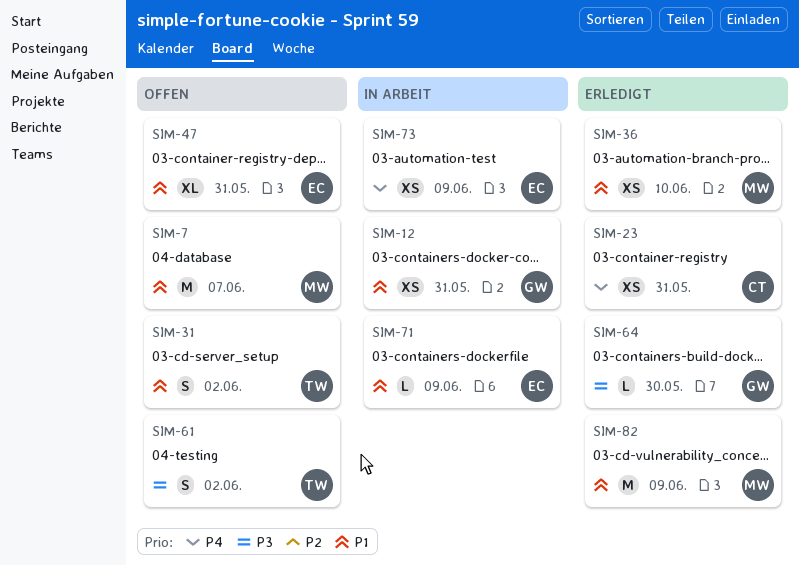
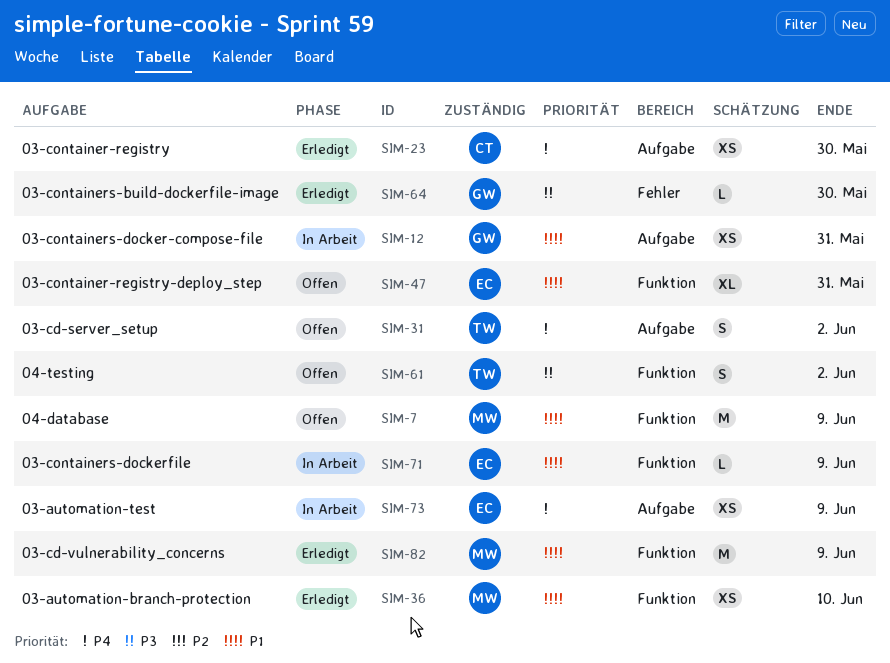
SIM-7, due: Jun 7 -> Jun 9
SIM-23, due: May 31 -> May 30
SIM-31, priority: P1 -> P4

